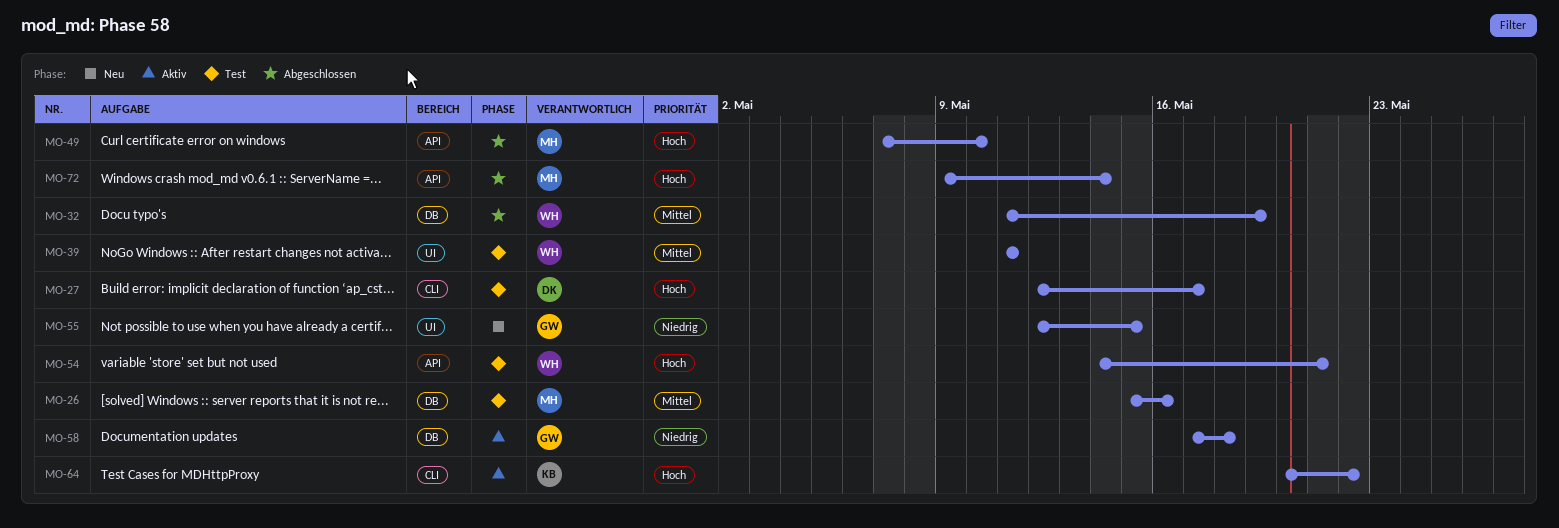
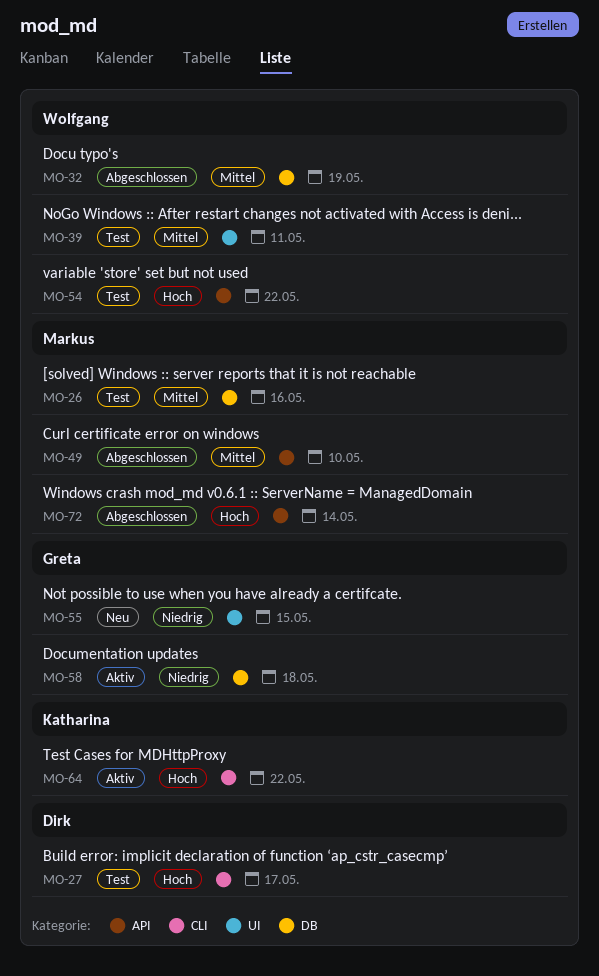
MO-49, priority: Hoch -> Mittel
MO-54, due: May 21 -> May 22

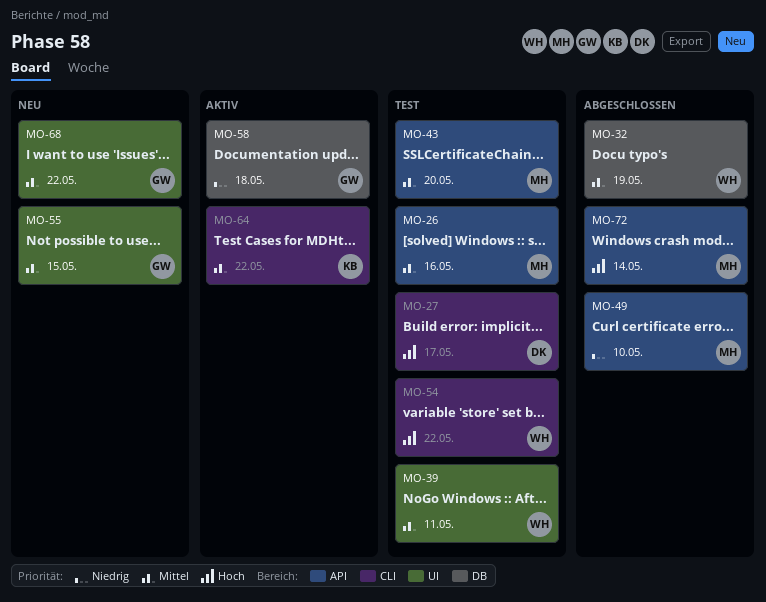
MO-26, label: DB -> API
MO-43: none -> present
MO-49, priority: Mittel -> Niedrig
MO-54, label: API -> CLI
MO-55, priority: Niedrig -> Mittel
MO-64, priority: Hoch -> Mittel
MO-68: none -> present

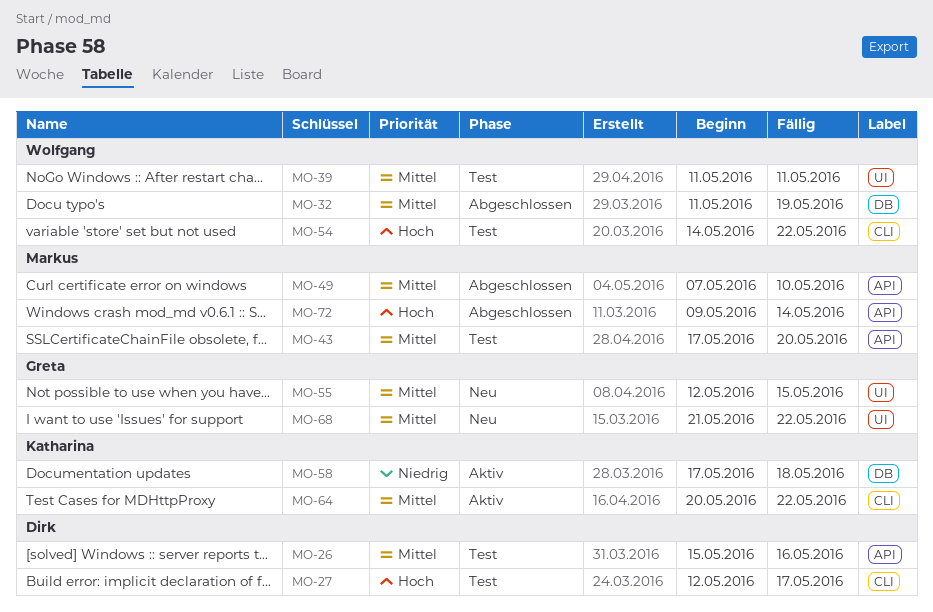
MO-26, owner: Markus -> Dirk
MO-49, priority: Niedrig -> Mittel
MO-58, owner: Greta -> Katharina

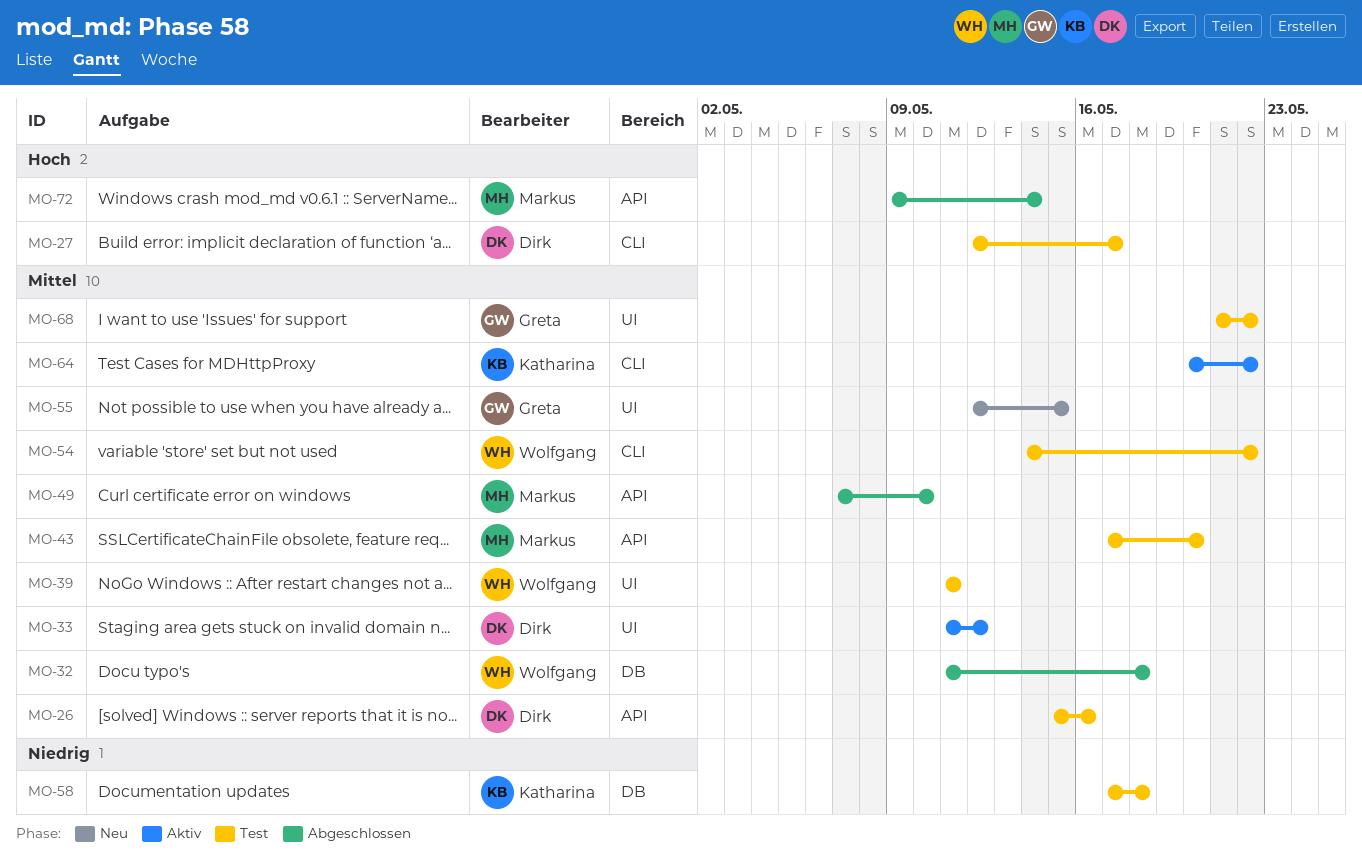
MO-32, due: May 19 -> May 18
MO-33: none -> present
MO-54, priority: Hoch -> Mittel
MO-58, status: Aktiv -> Test
MO-68, status: Neu -> Test

